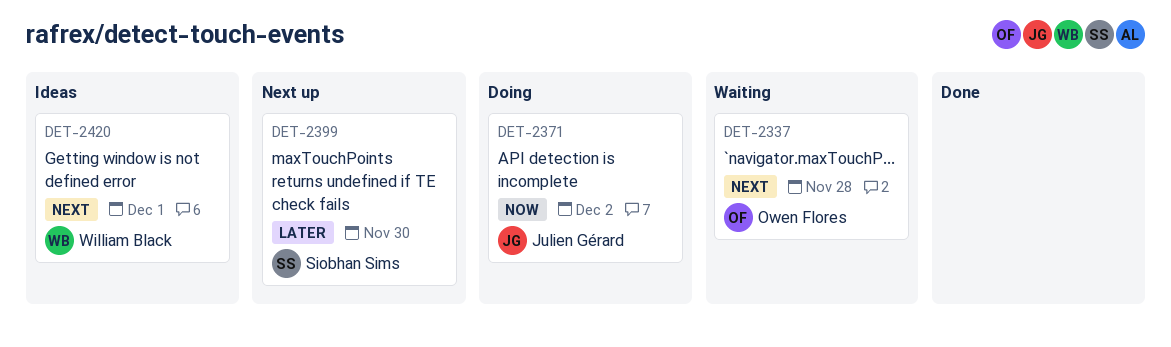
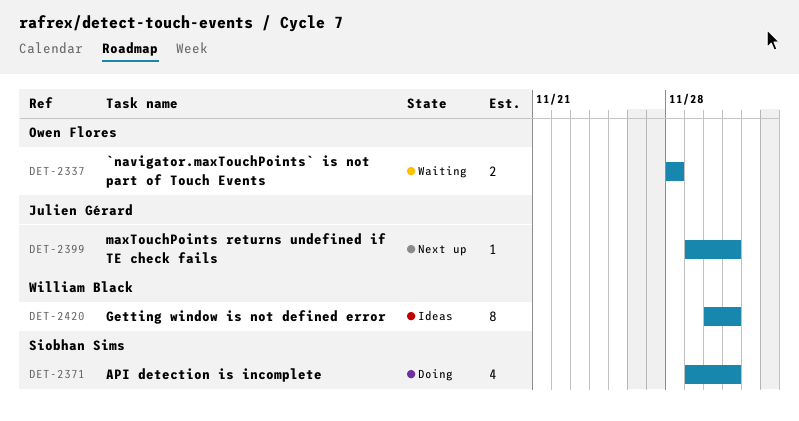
DET-2371, owner: Julien Gérard -> Siobhan Sims
DET-2371, due: Dec 2 -> Dec 1
DET-2399, owner: Siobhan Sims -> Julien Gérard
DET-2399, due: Nov 30 -> Dec 1

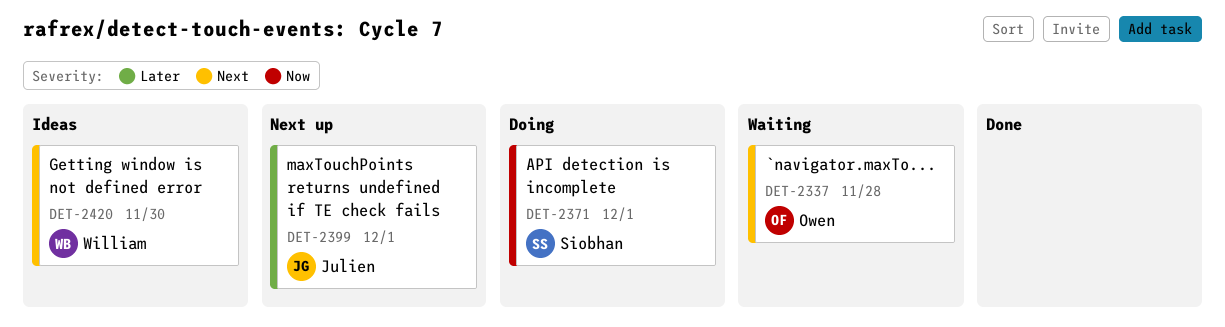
DET-2420, due: Dec 1 -> Nov 30

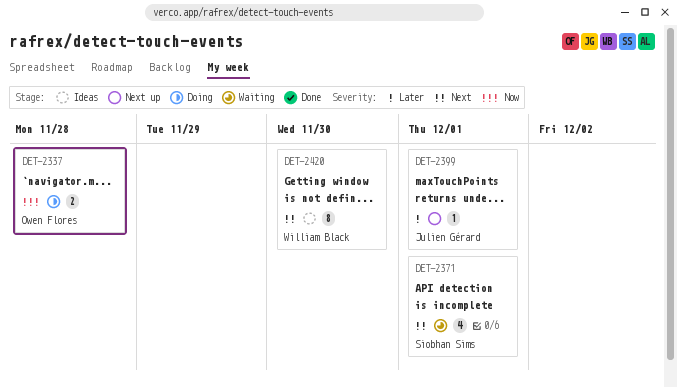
DET-2337, status: Waiting -> Doing
DET-2337, priority: Next -> Now
DET-2371, status: Doing -> Waiting
DET-2371, priority: Now -> Next

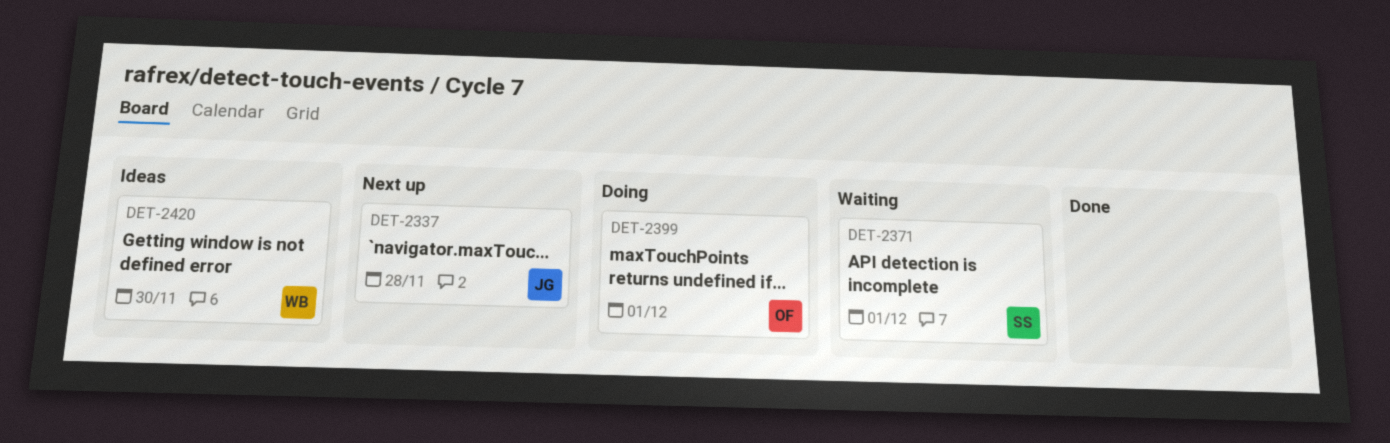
DET-2337, status: Doing -> Next up
DET-2337, owner: Owen Flores -> Julien Gérard
DET-2399, status: Next up -> Doing
DET-2399, owner: Julien Gérard -> Owen Flores

